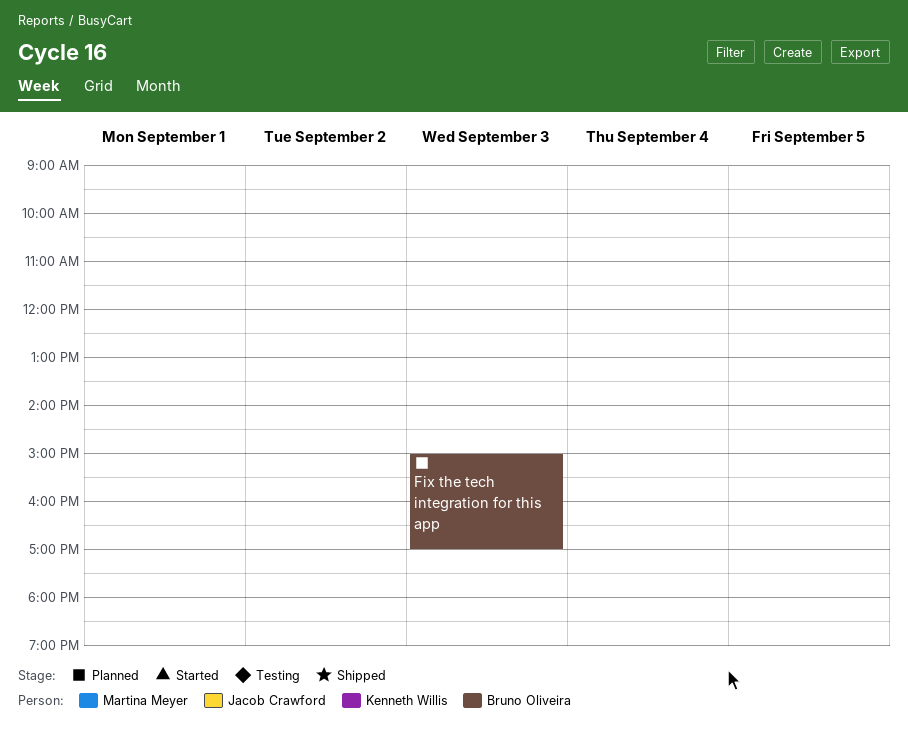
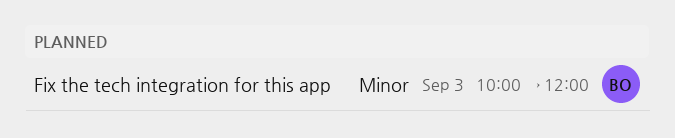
Fix the tech integration for this app, begins: 15:00 -> 10:00
Fix the tech integration for this app, ends: 17:00 -> 12:00

